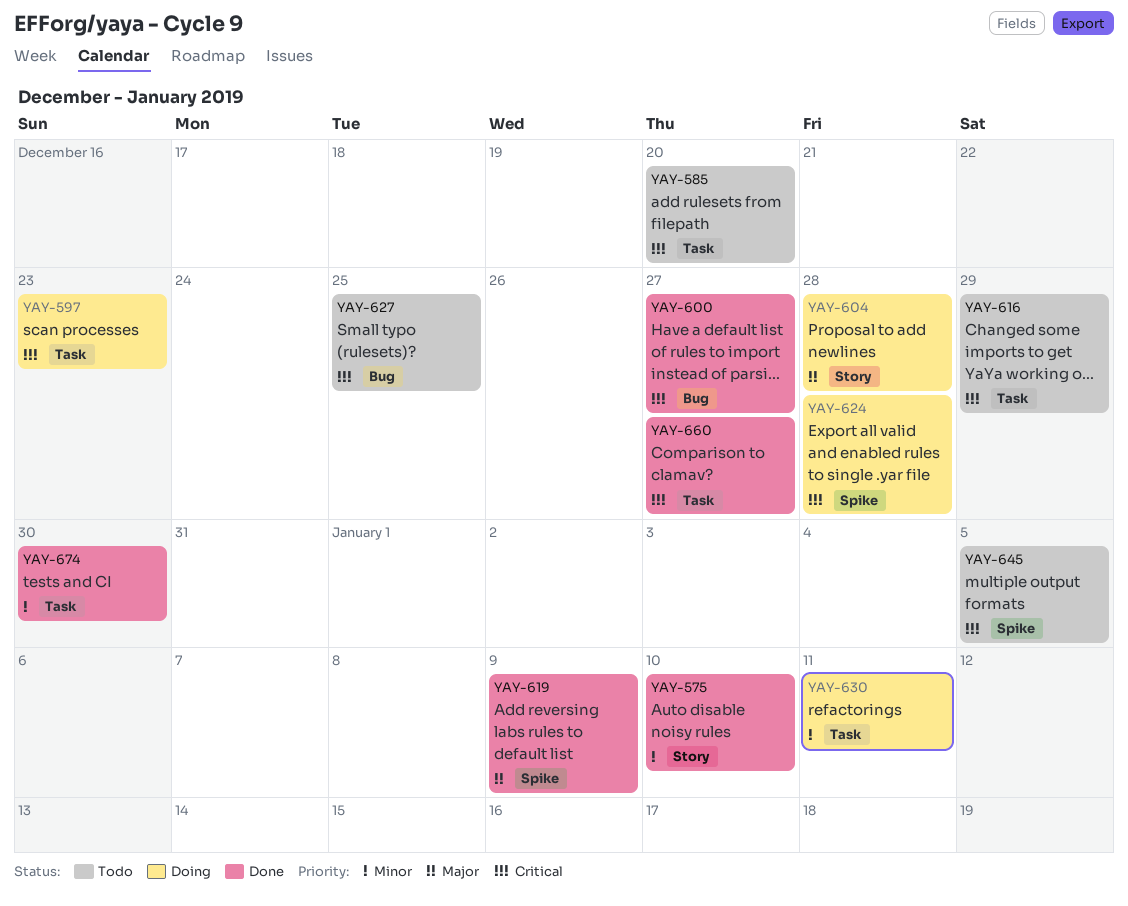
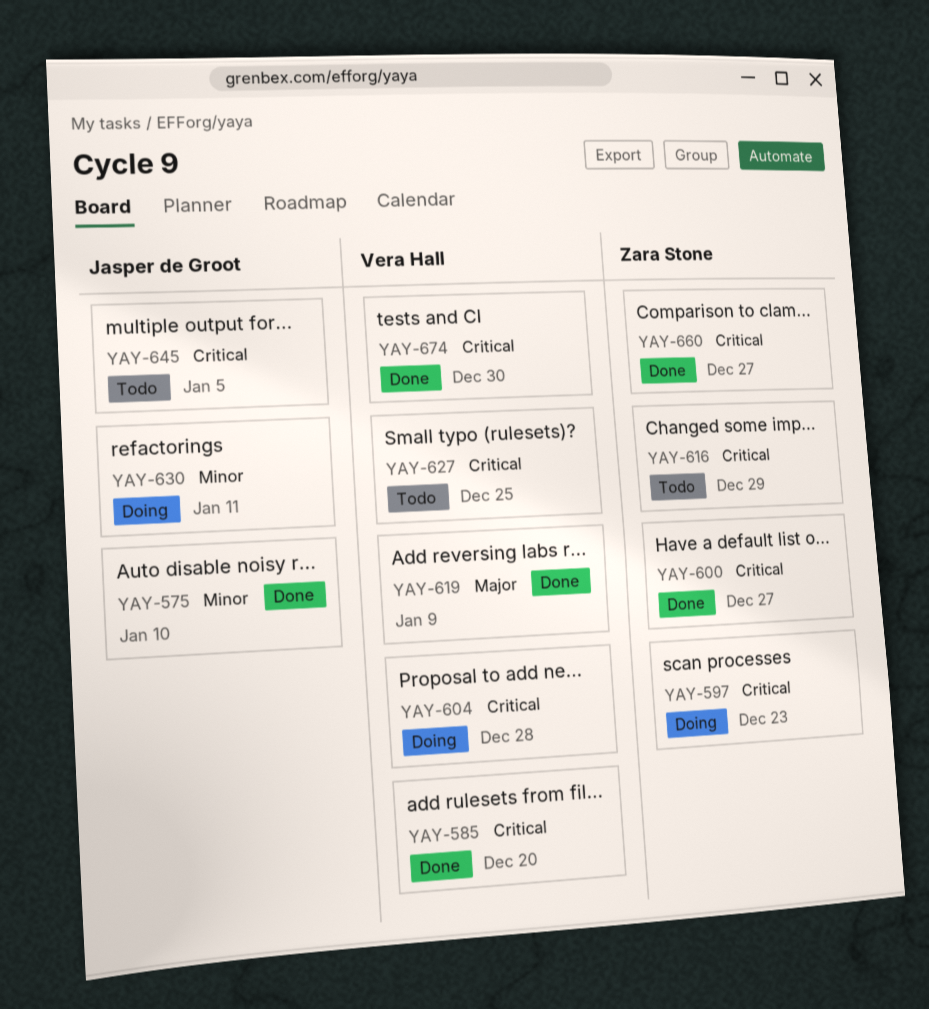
YAY-585, status: Todo -> Done
YAY-604, priority: Major -> Critical
YAY-624: present -> none
YAY-674, priority: Minor -> Critical

